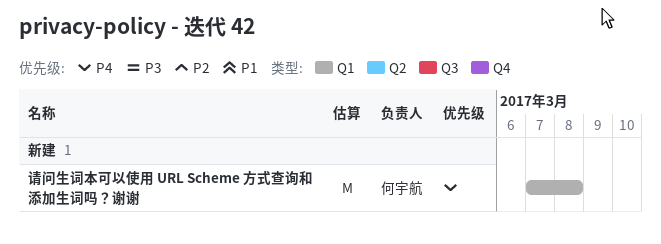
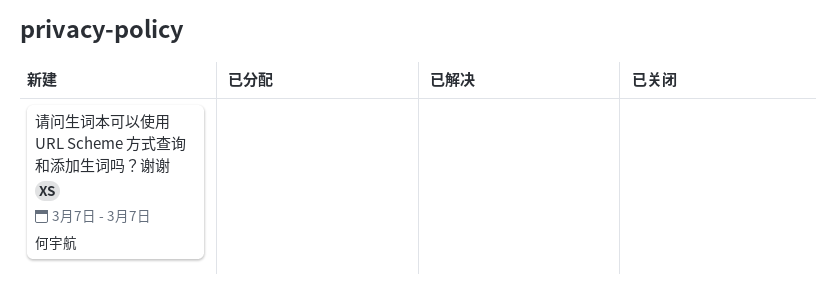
请问生词本可以使用 URL Scheme 方式查询和添加生词吗？谢谢, estimate: M -> XS
请问生词本可以使用 URL Scheme 方式查询和添加生词吗？谢谢, due: Mar 8 -> Mar 7

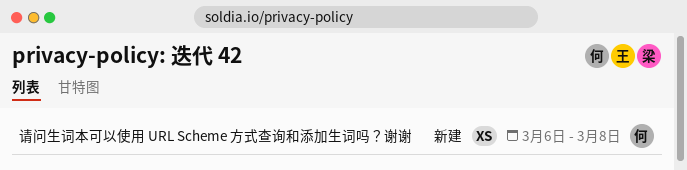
请问生词本可以使用 URL Scheme 方式查询和添加生词吗？谢谢, start: Mar 7 -> Mar 6
请问生词本可以使用 URL Scheme 方式查询和添加生词吗？谢谢, due: Mar 7 -> Mar 8

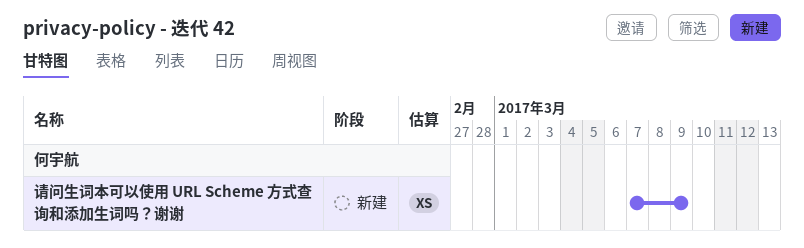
请问生词本可以使用 URL Scheme 方式查询和添加生词吗？谢谢, start: Mar 6 -> Mar 7
请问生词本可以使用 URL Scheme 方式查询和添加生词吗？谢谢, due: Mar 8 -> Mar 9

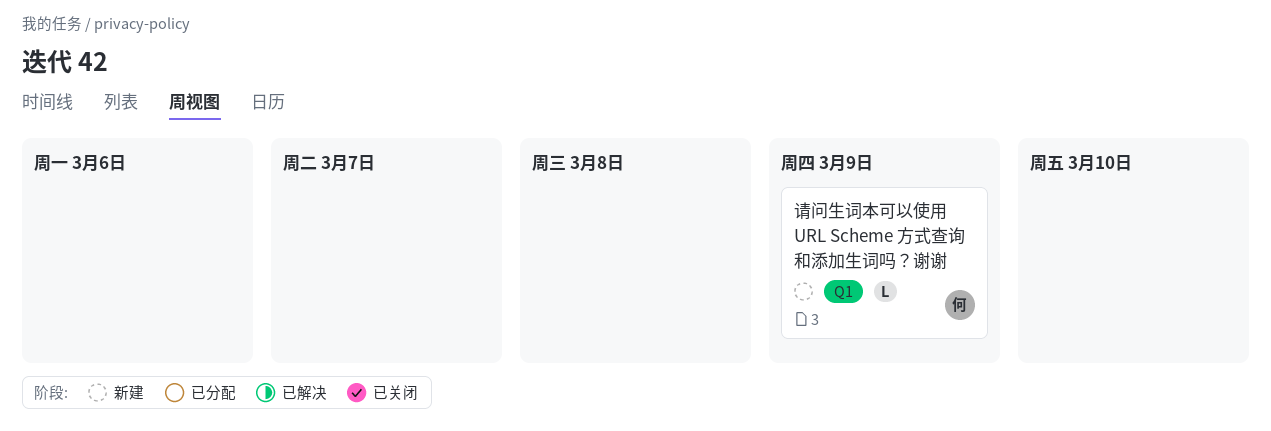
请问生词本可以使用 URL Scheme 方式查询和添加生词吗？谢谢, estimate: XS -> L

